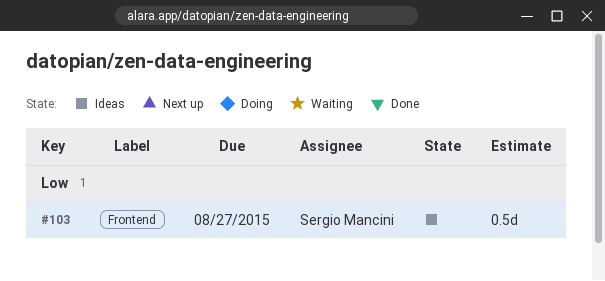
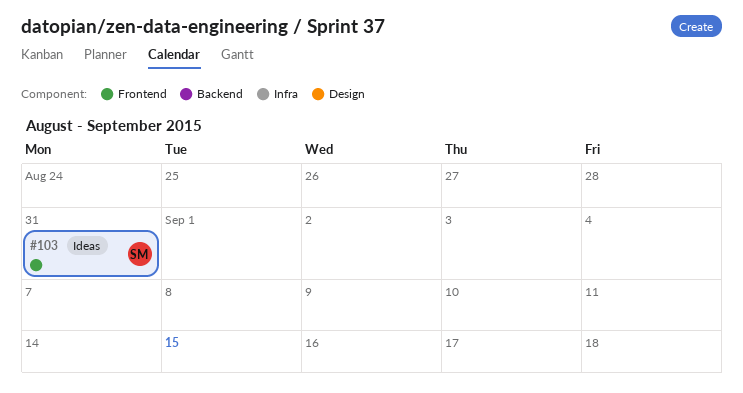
#103, due: Aug 27 -> Aug 31

